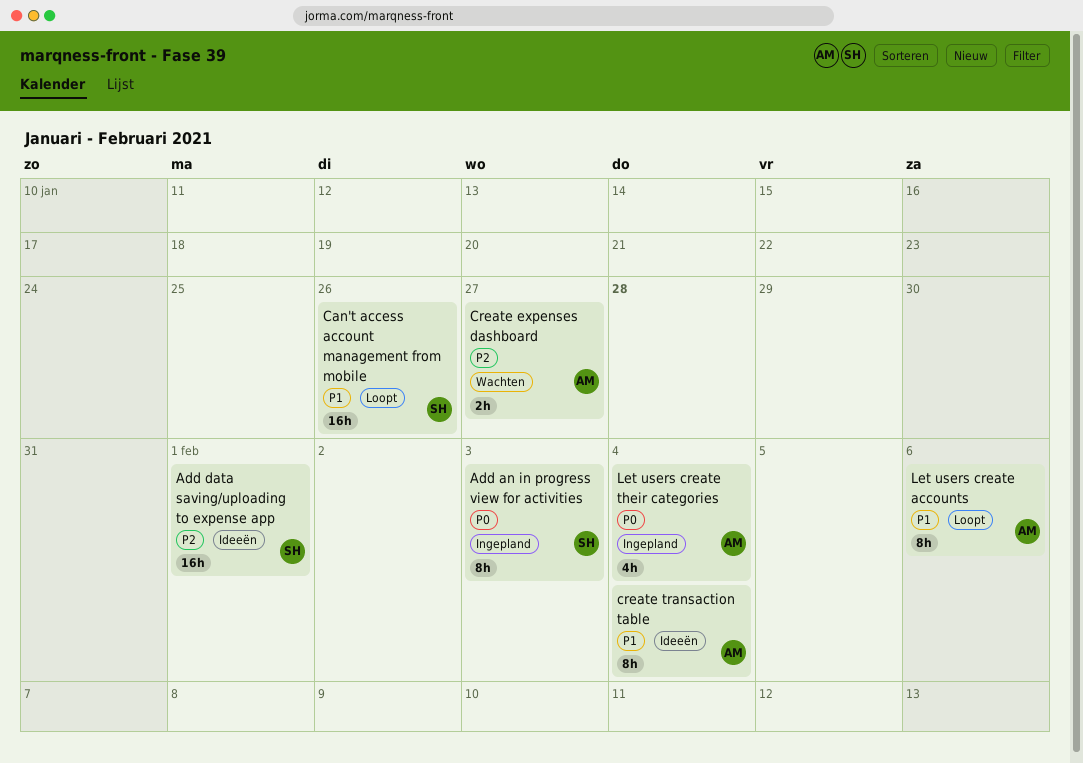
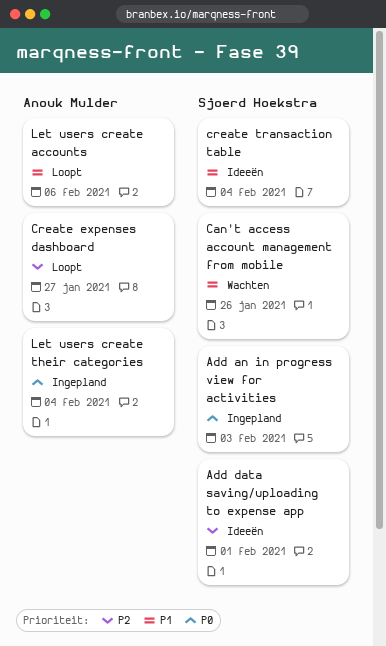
Can't access account management from mobile, status: Loopt -> Wachten
Create expenses dashboard, status: Wachten -> Loopt
create transaction table, owner: Anouk Mulder -> Sjoerd Hoekstra

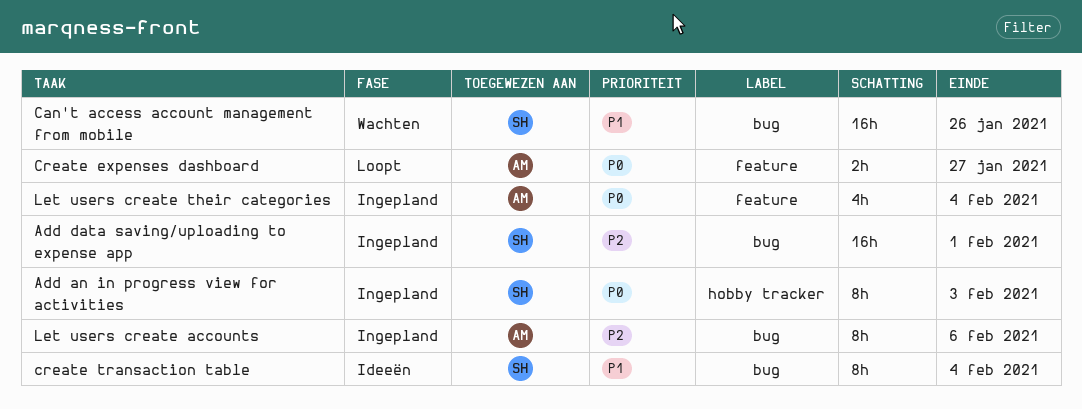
Add data saving/uploading to expense app, status: Ideeën -> Ingepland
Create expenses dashboard, priority: P2 -> P0
Let users create accounts, status: Loopt -> Ingepland
Let users create accounts, priority: P1 -> P2

